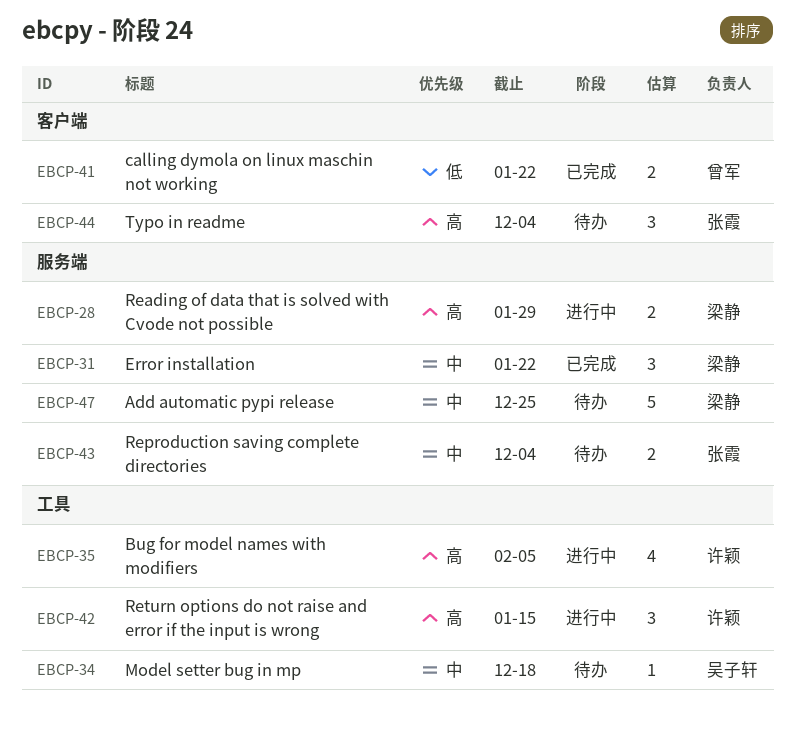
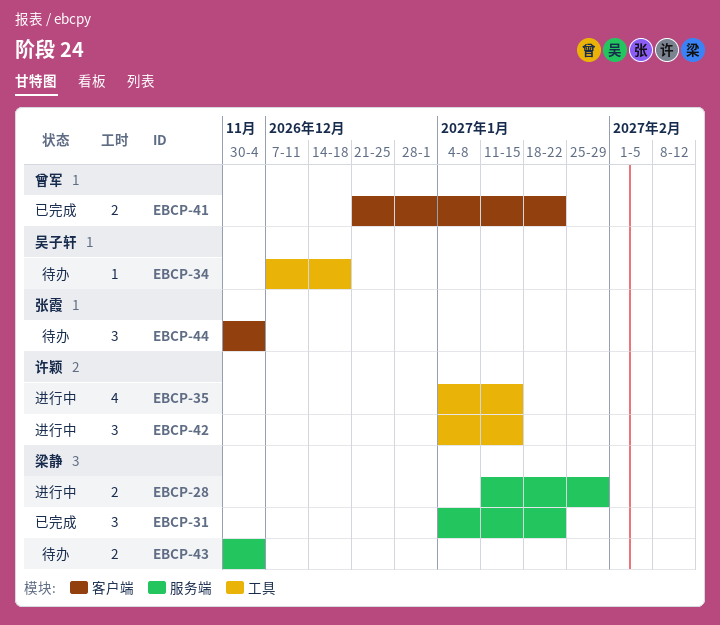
EBCP-35, due: Feb 5 -> Jan 15
EBCP-43, owner: 张霞 -> 梁静
EBCP-47: present -> none

